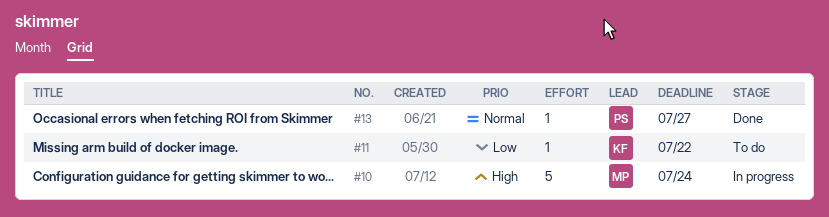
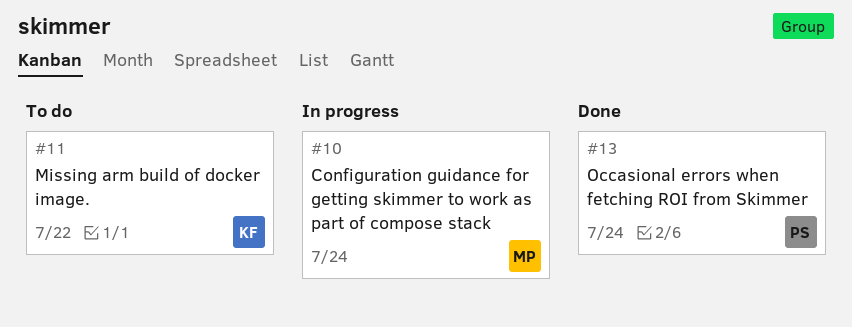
#13, due: Jul 27 -> Jul 24

